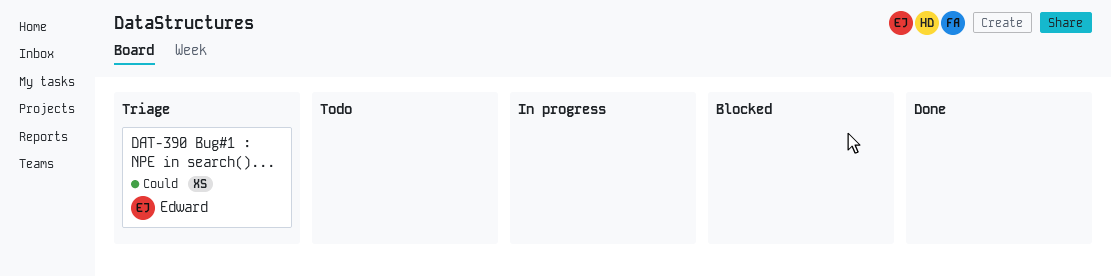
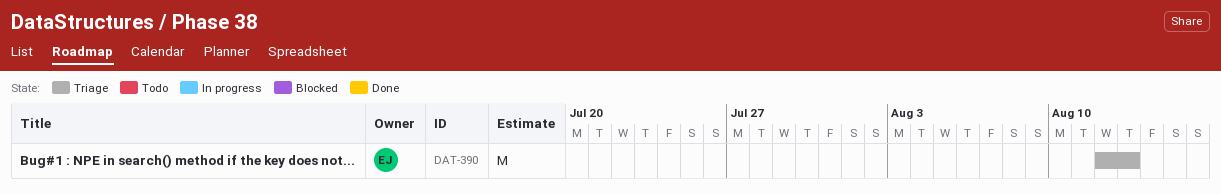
DAT-390, estimate: XS -> M

